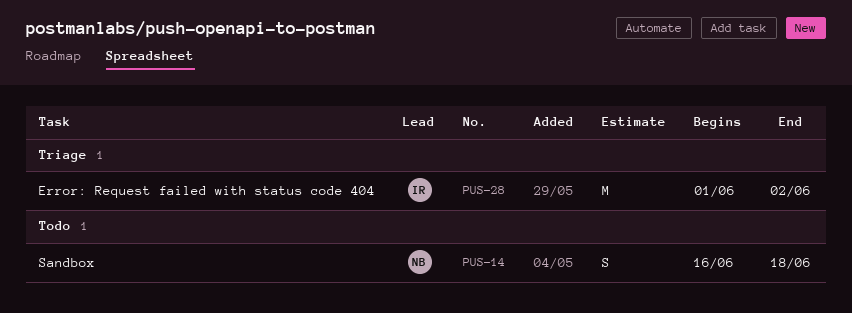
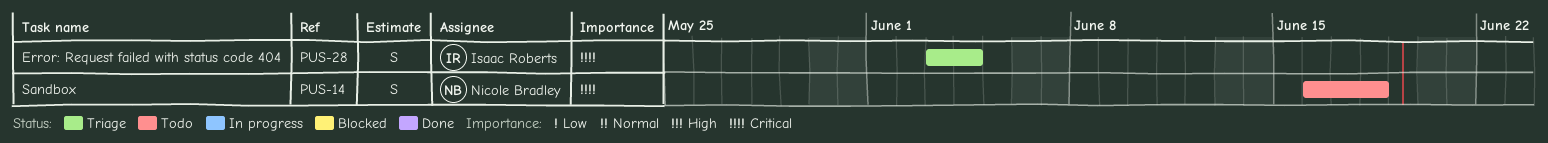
PUS-28, estimate: M -> S
PUS-28, start: Jun 1 -> Jun 3
PUS-28, due: Jun 2 -> Jun 4

